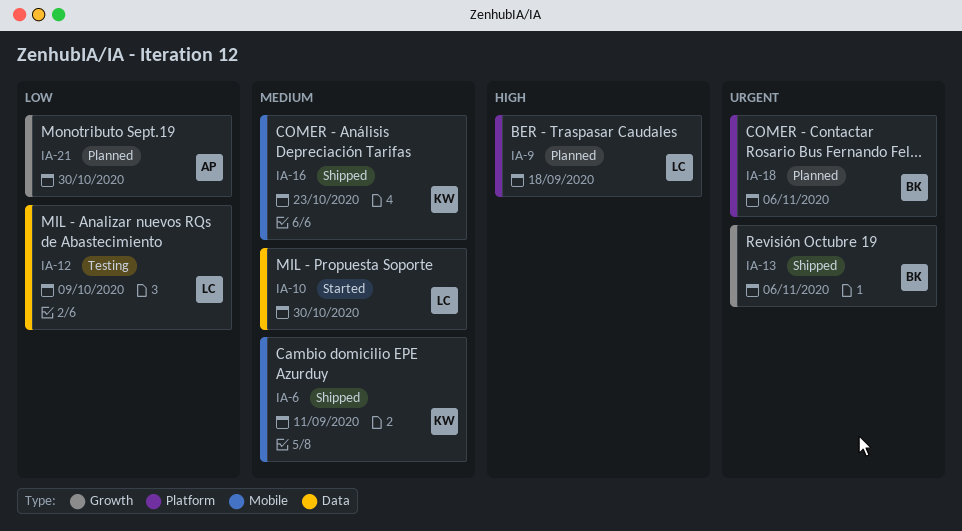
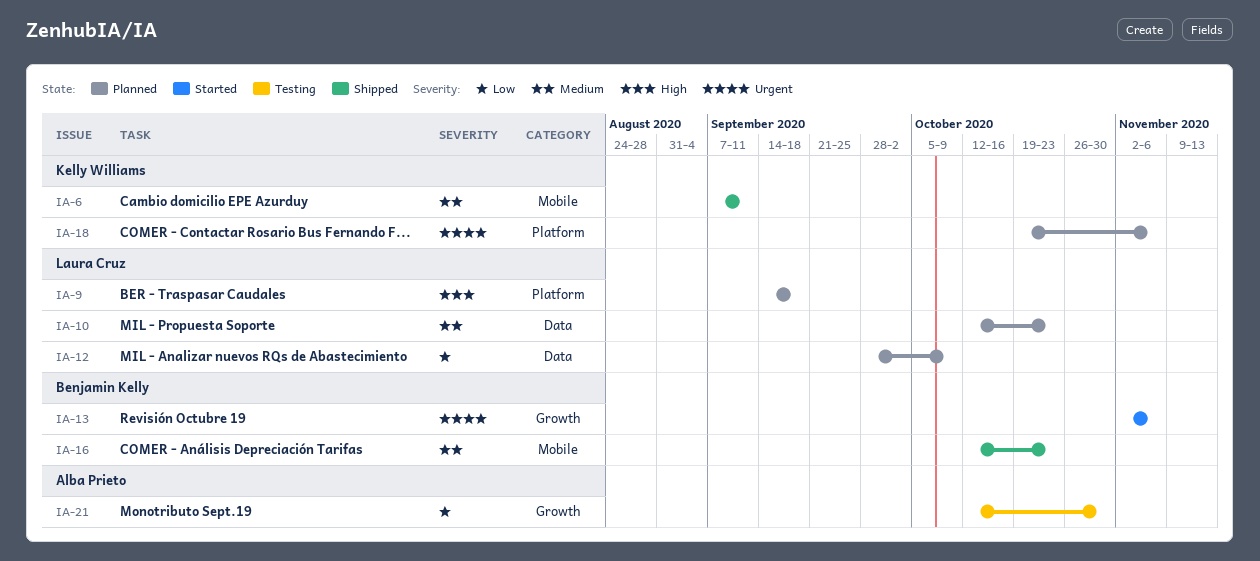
IA-10, status: Started -> Planned
IA-10, due: Oct 30 -> Oct 23
IA-12, status: Testing -> Planned
IA-13, status: Shipped -> Started
IA-16, owner: Kelly Williams -> Benjamin Kelly
IA-18, owner: Benjamin Kelly -> Kelly Williams
IA-21, status: Planned -> Testing

